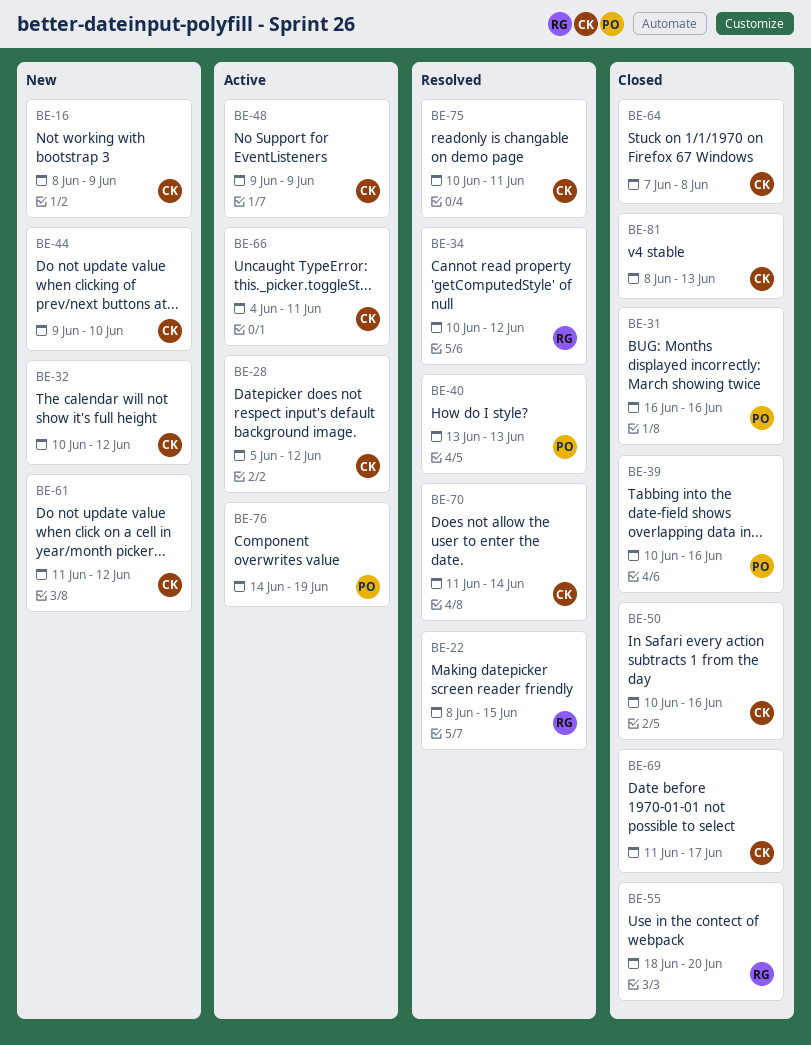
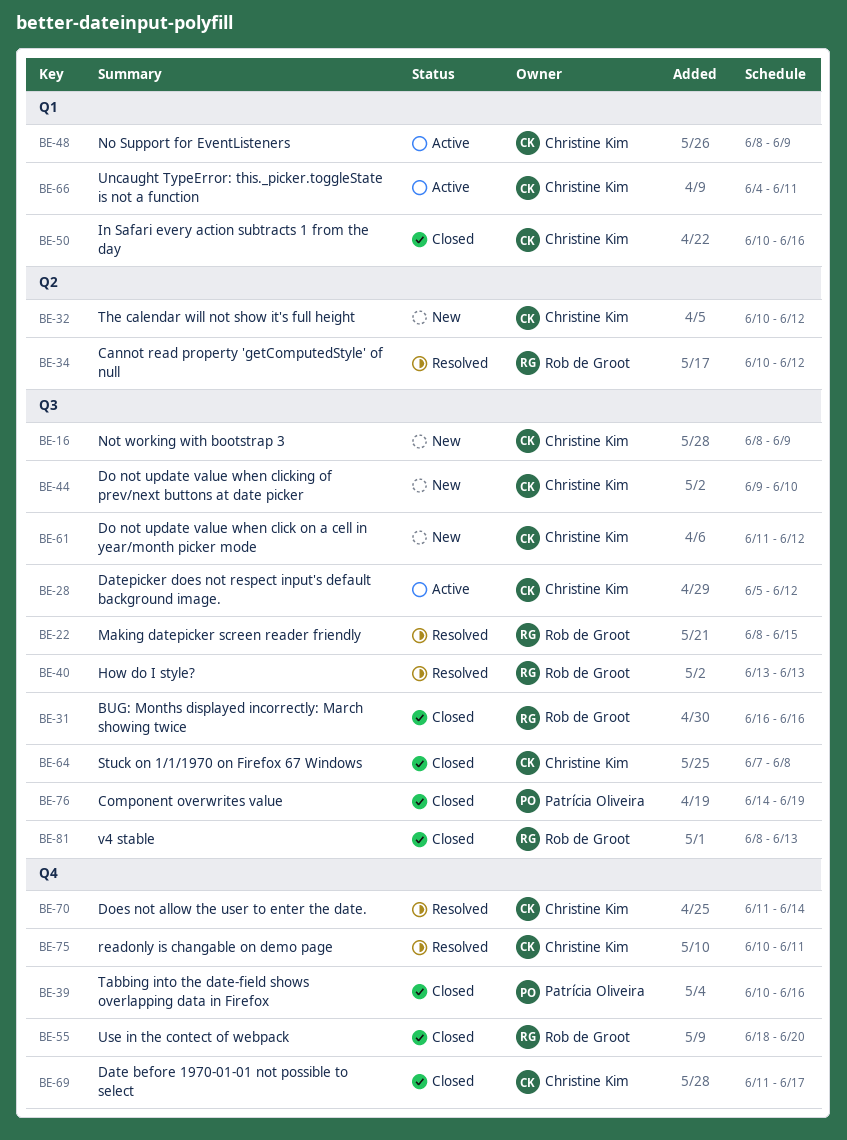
BE-31, owner: Patrícia Oliveira -> Rob de Groot
BE-40, owner: Patrícia Oliveira -> Rob de Groot
BE-48, start: Jun 9 -> Jun 8
BE-76, status: Active -> Closed
BE-81, owner: Christine Kim -> Rob de Groot

